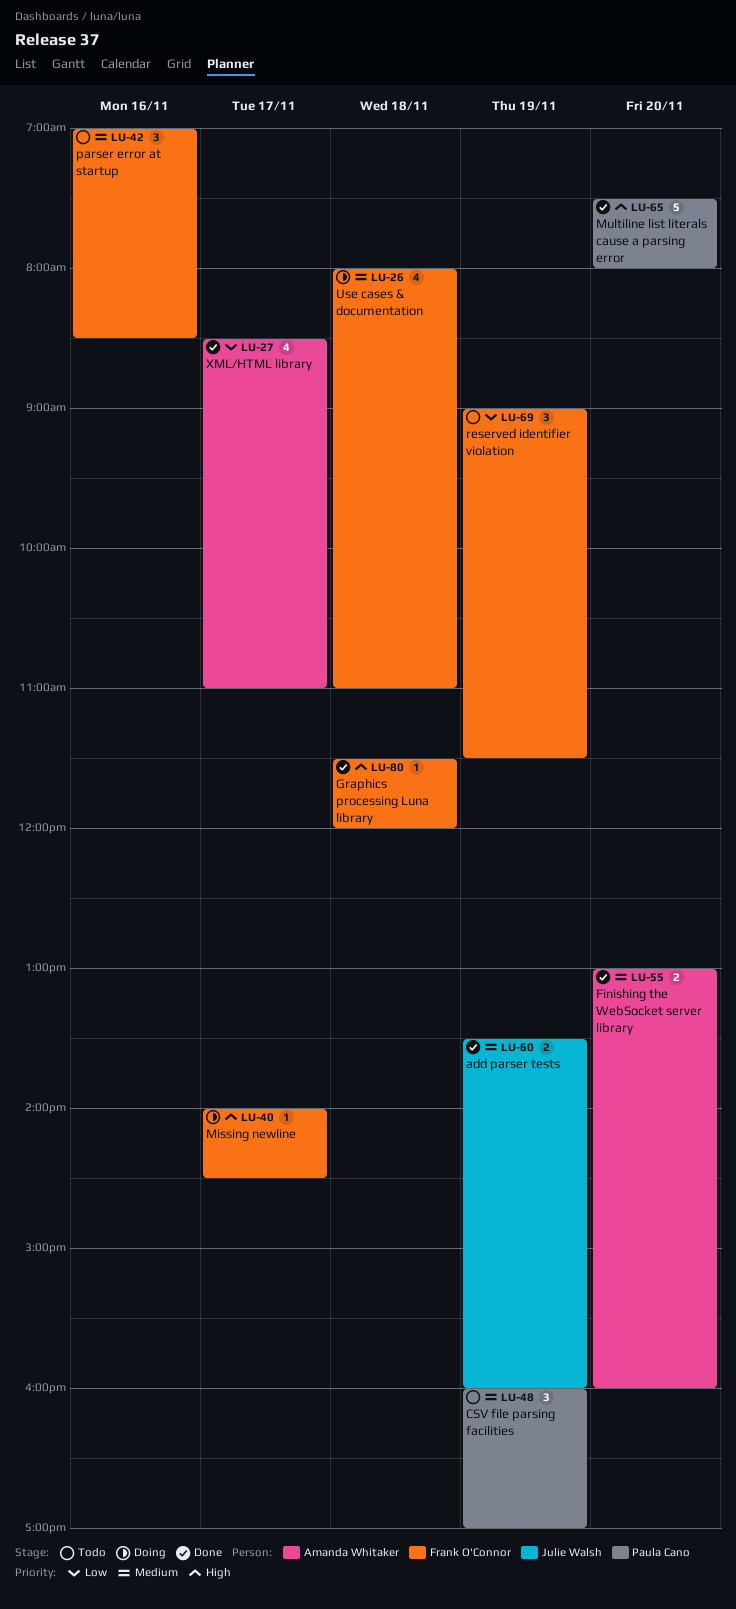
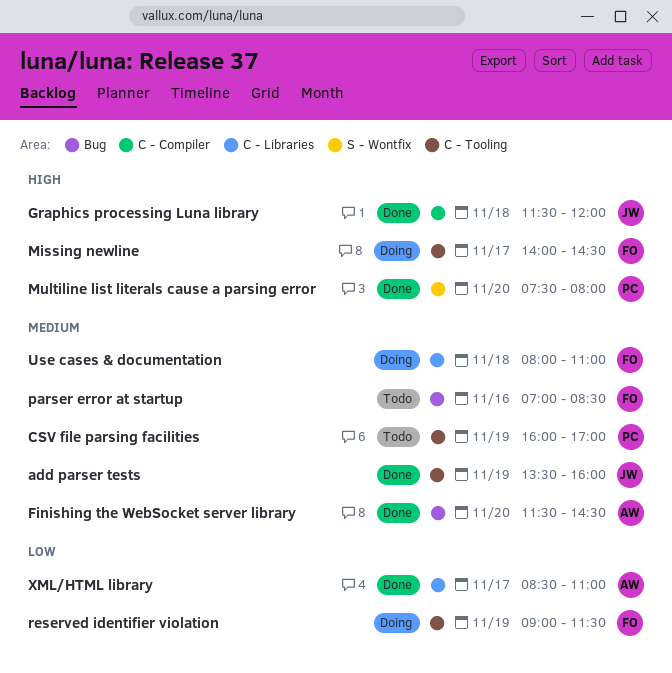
Finishing the WebSocket server library, begins: 13:00 -> 11:30
Finishing the WebSocket server library, ends: 16:00 -> 14:30
Graphics processing Luna library, owner: Frank O'Connor -> Julie Walsh
reserved identifier violation, status: Todo -> Doing

